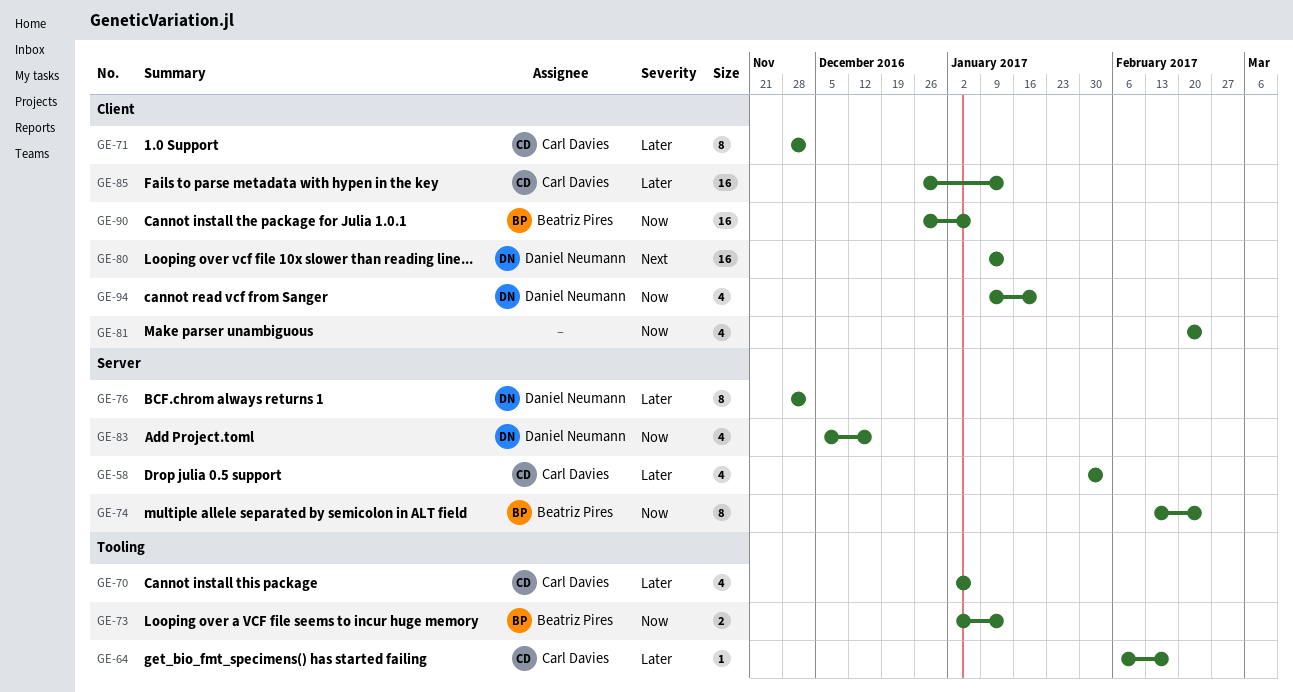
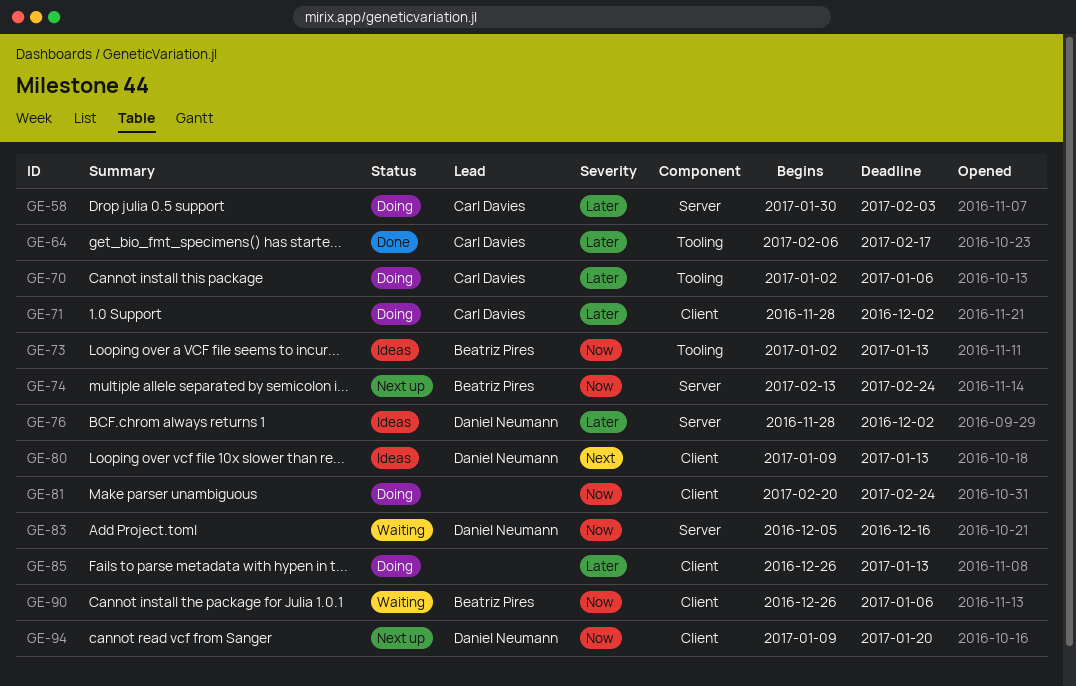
GE-85, owner: Carl Davies -> none

